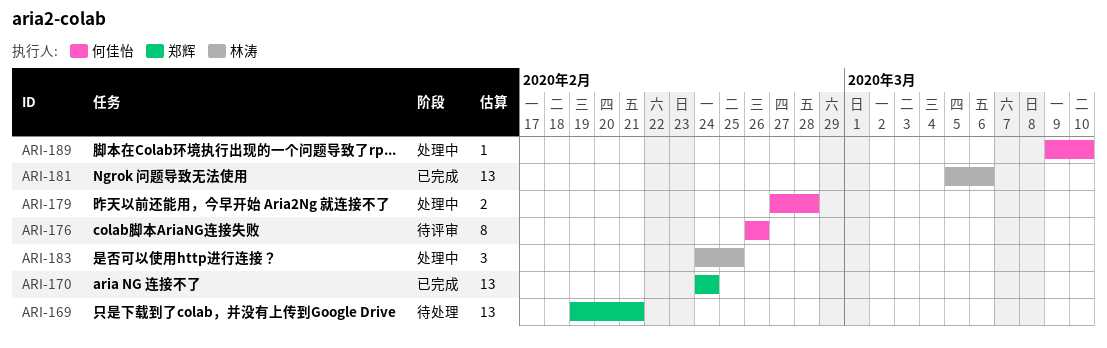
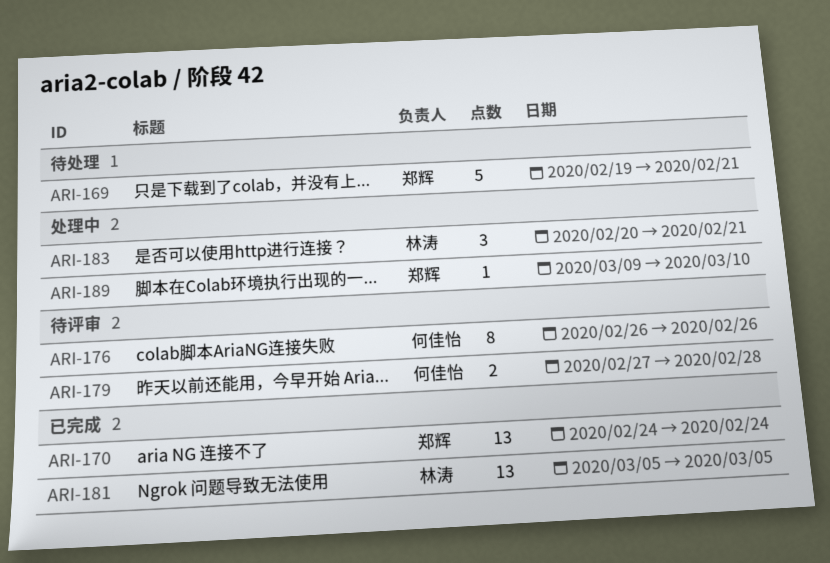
ARI-169, estimate: 13 -> 5
ARI-179, status: 处理中 -> 待评审
ARI-181, due: Mar 6 -> Mar 5
ARI-183, start: Feb 24 -> Feb 20
ARI-183, due: Feb 25 -> Feb 21
ARI-189, owner: 何佳怡 -> 郑辉

